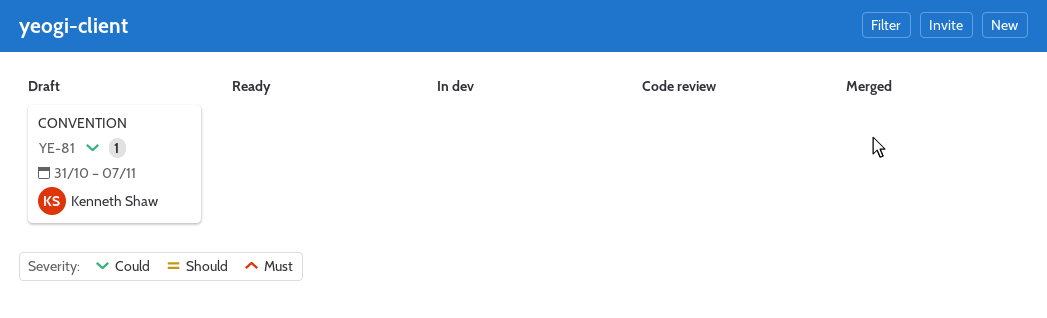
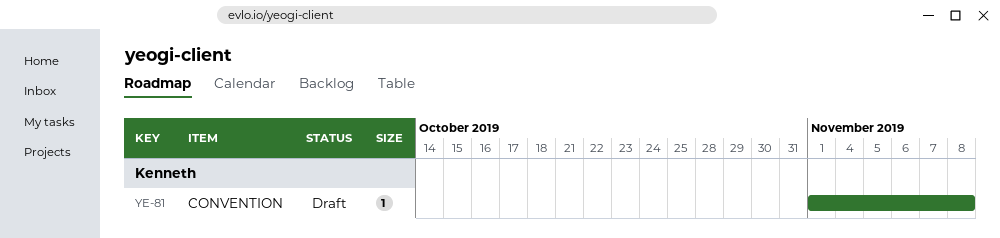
YE-81, start: Oct 31 -> Nov 1
YE-81, due: Nov 7 -> Nov 8

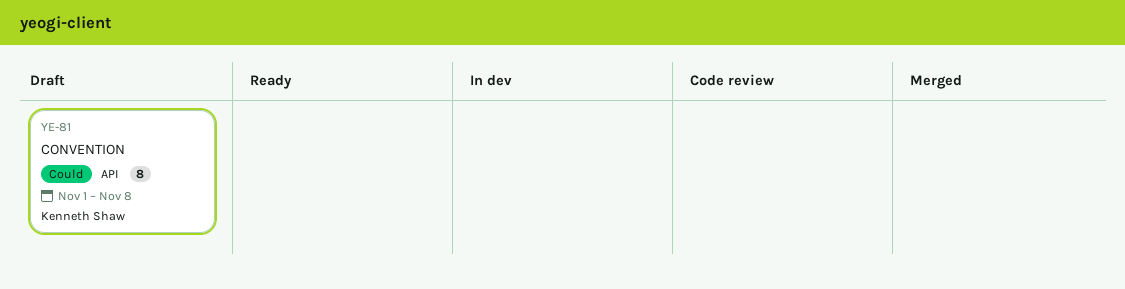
YE-81, estimate: 1 -> 8

